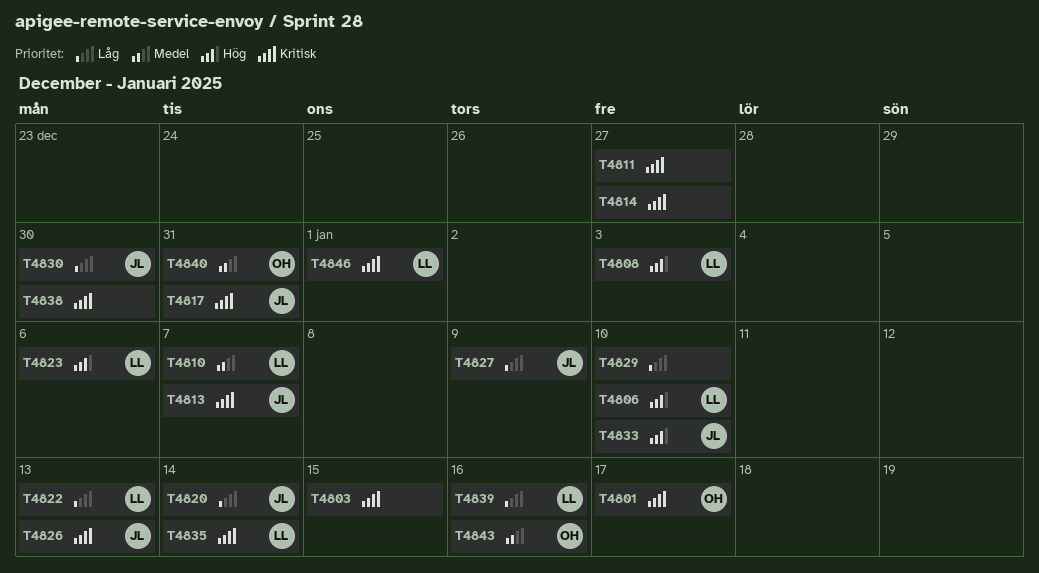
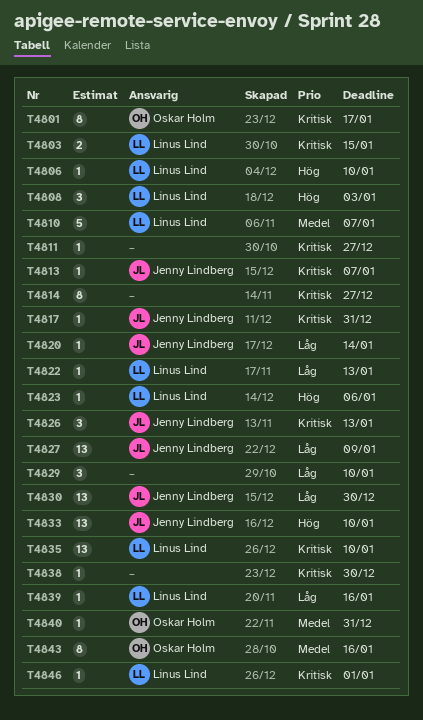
T4803, owner: none -> Linus Lind
T4835, due: Jan 14 -> Jan 10

